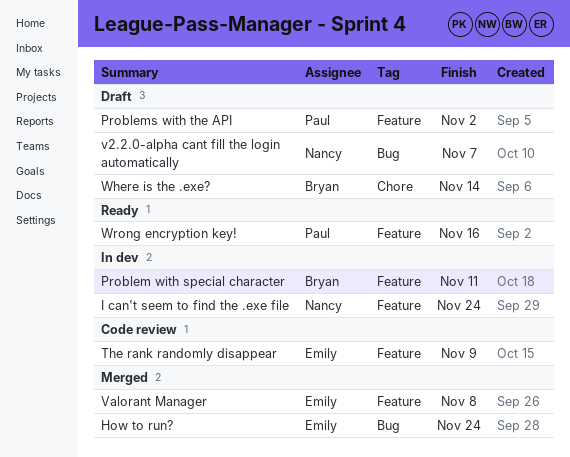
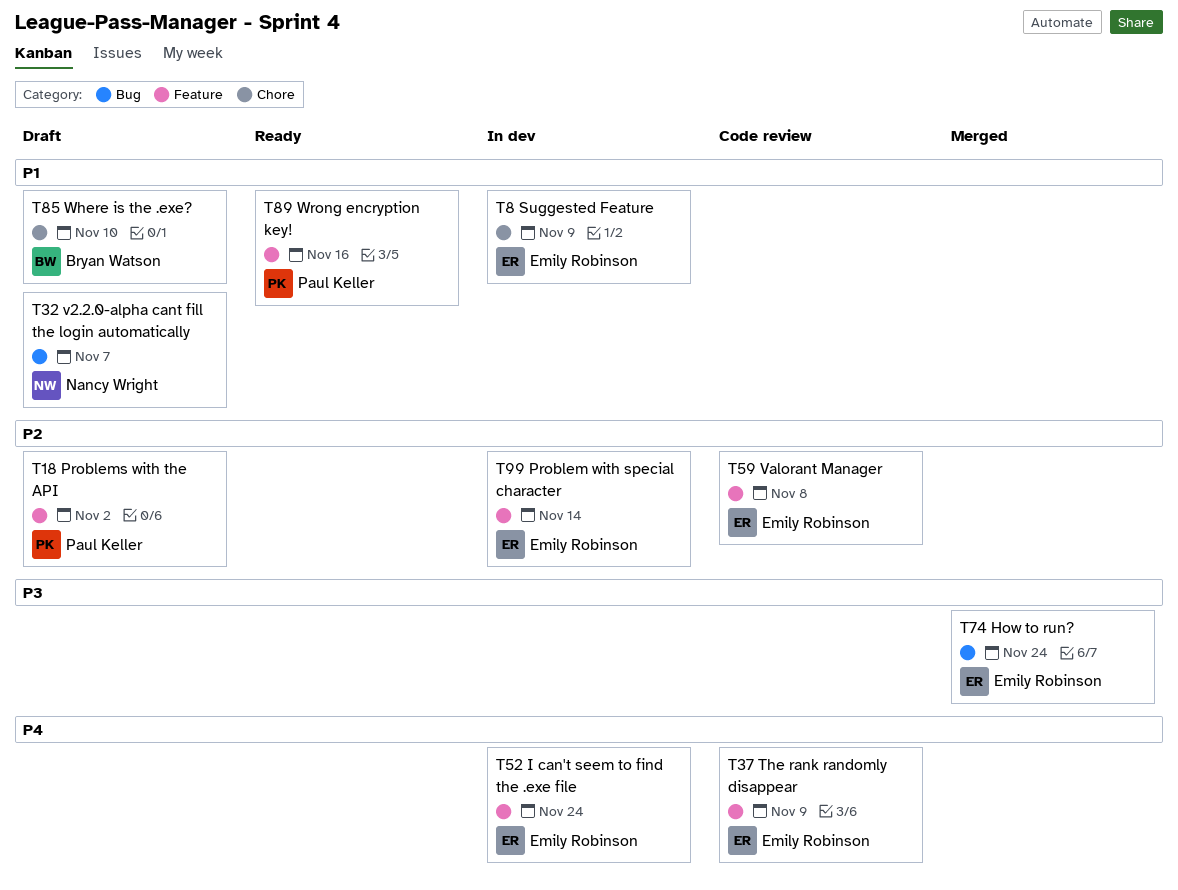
I can't seem to find the .exe file, owner: Nancy Wright -> Emily Robinson
Problem with special character, owner: Bryan Watson -> Emily Robinson
Problem with special character, due: Nov 11 -> Nov 14
Suggested Feature: none -> present
Valorant Manager, status: Merged -> Code review
Where is the .exe?, due: Nov 14 -> Nov 10

